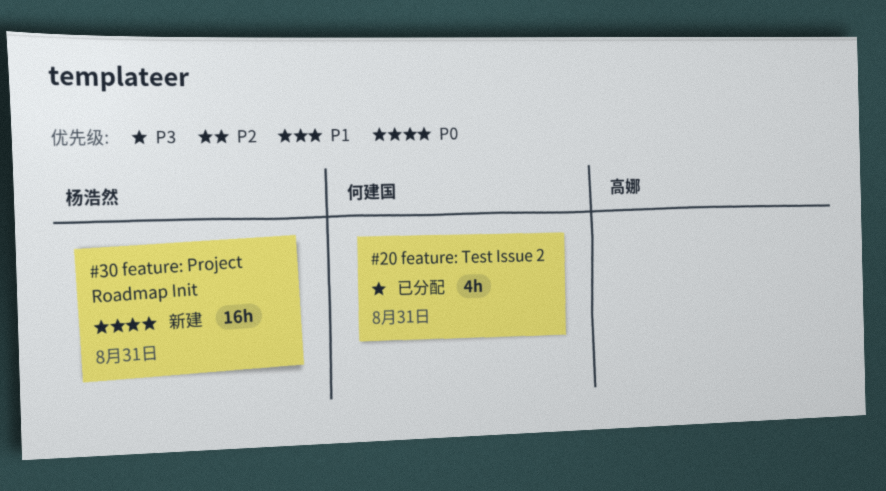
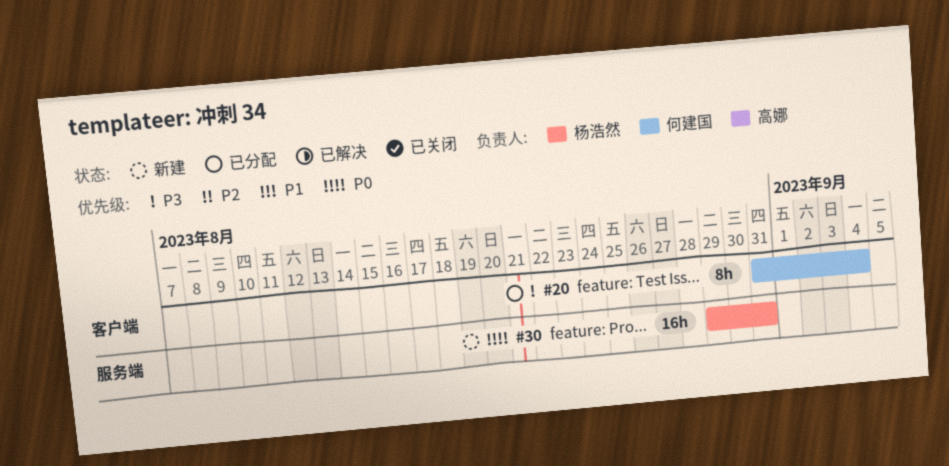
#20, estimate: 4h -> 8h
#20, due: Aug 31 -> Sep 4

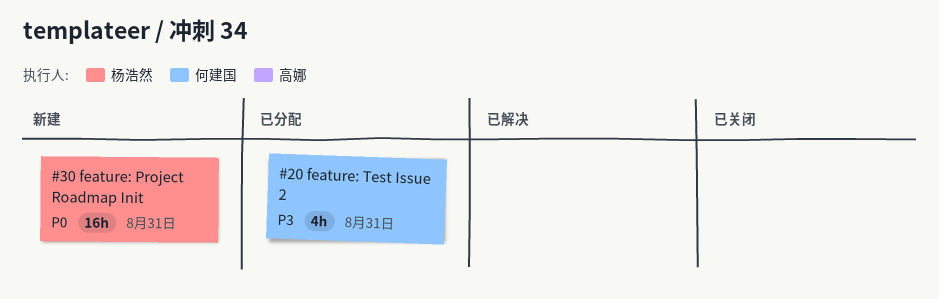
#20, estimate: 8h -> 4h
#20, due: Sep 4 -> Aug 31

